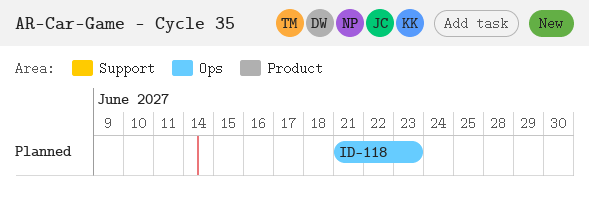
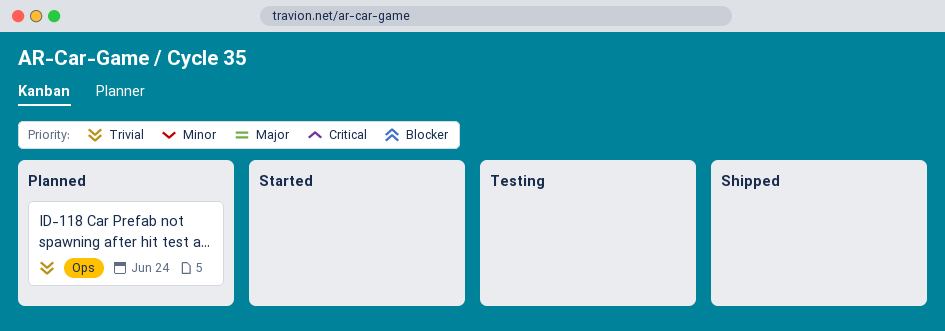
ID-118, due: Jun 23 -> Jun 24

